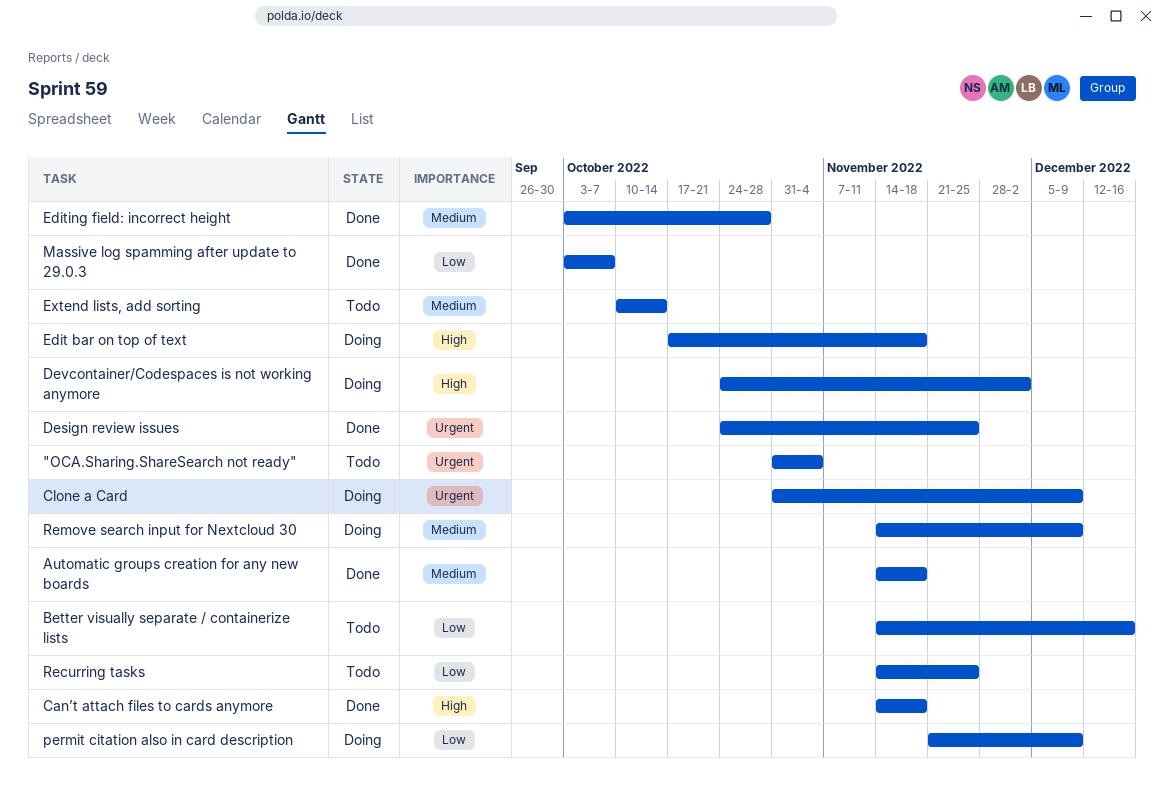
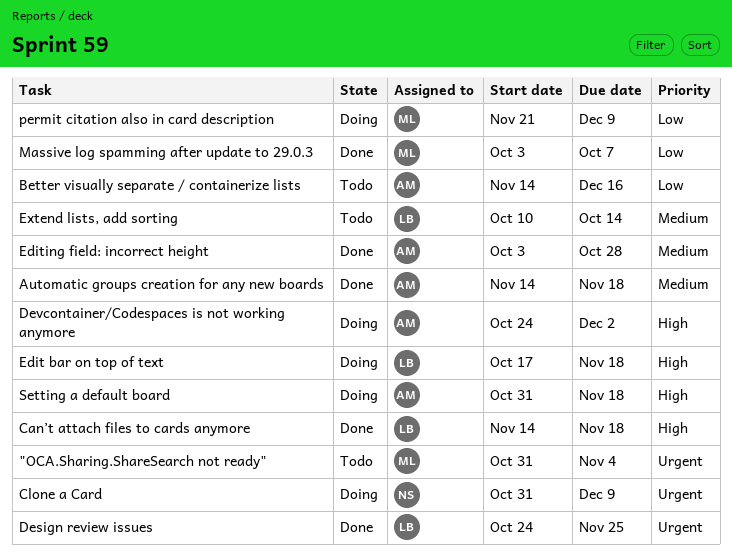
Recurring tasks: present -> none
Remove search input for Nextcloud 30: present -> none
Setting a default board: none -> present

